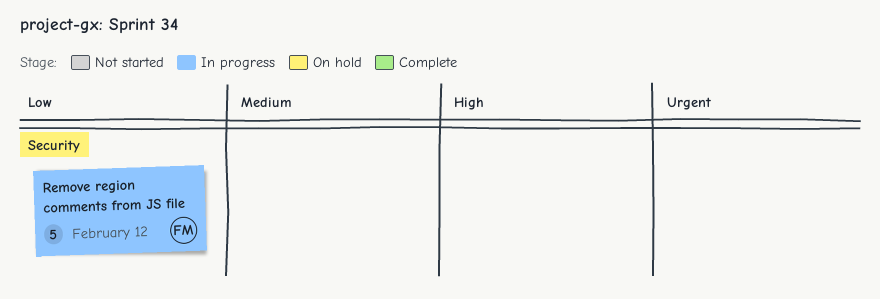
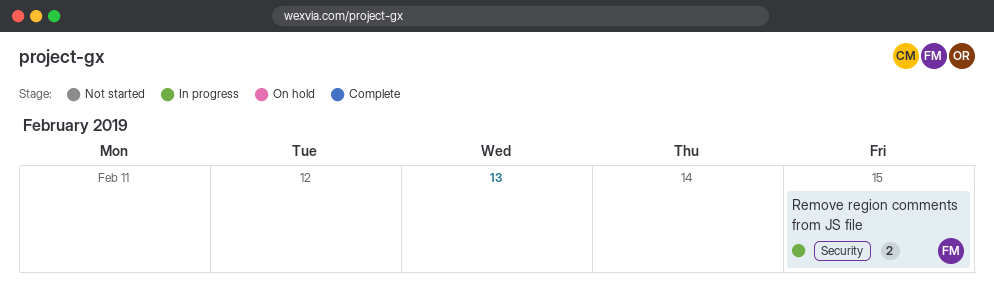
Remove region comments from JS file, estimate: 5 -> 2
Remove region comments from JS file, due: Feb 12 -> Feb 15

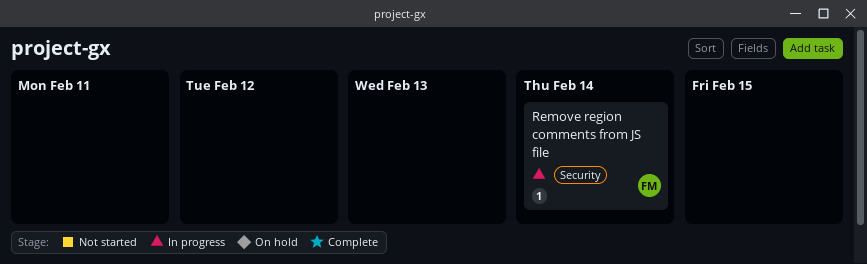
Remove region comments from JS file, estimate: 2 -> 1
Remove region comments from JS file, due: Feb 15 -> Feb 14

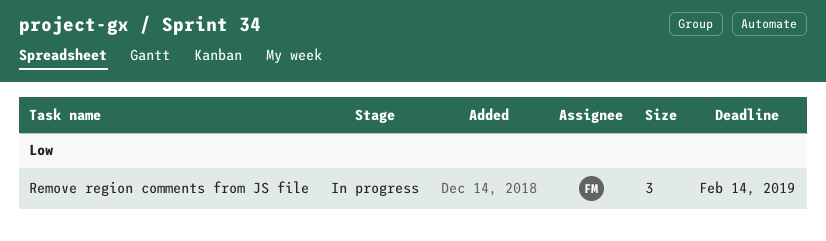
Remove region comments from JS file, estimate: 1 -> 3

